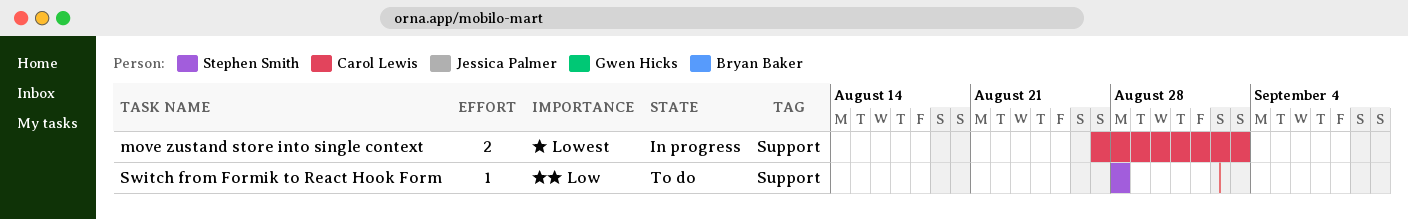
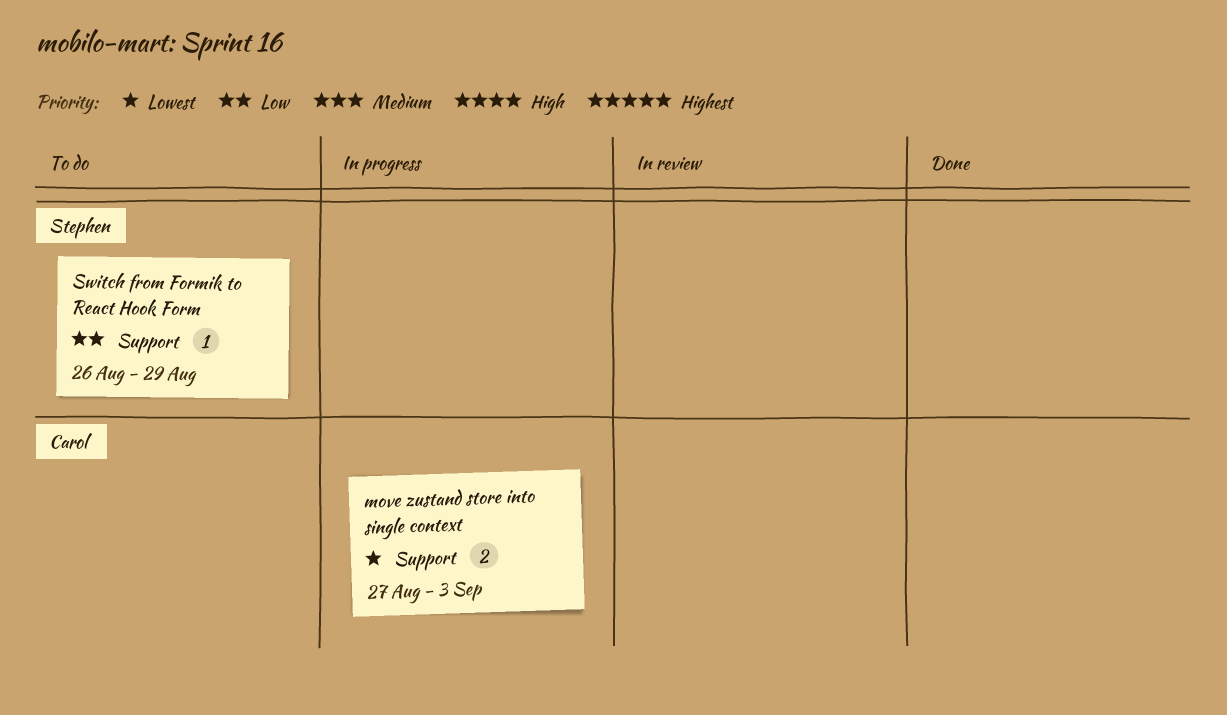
Switch from Formik to React Hook Form, start: Aug 28 -> Aug 26
Switch from Formik to React Hook Form, due: Aug 28 -> Aug 29

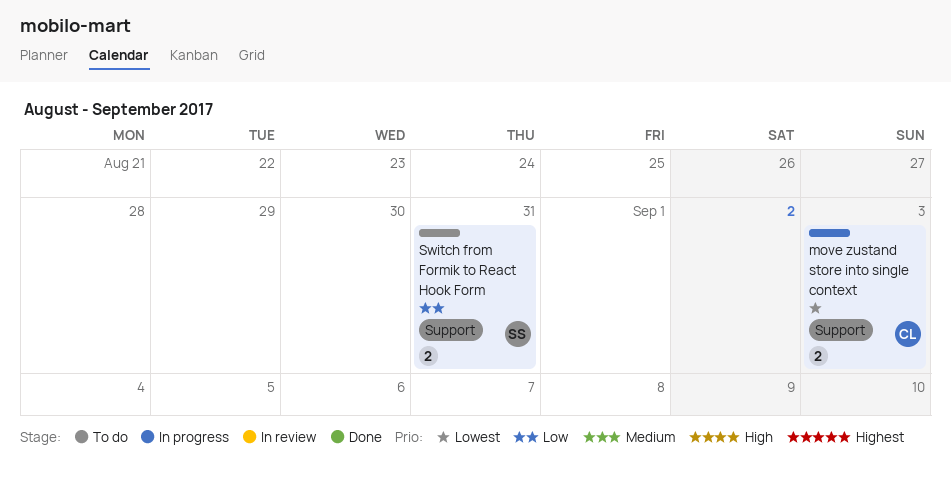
Switch from Formik to React Hook Form, estimate: 1 -> 2
Switch from Formik to React Hook Form, due: Aug 29 -> Aug 31

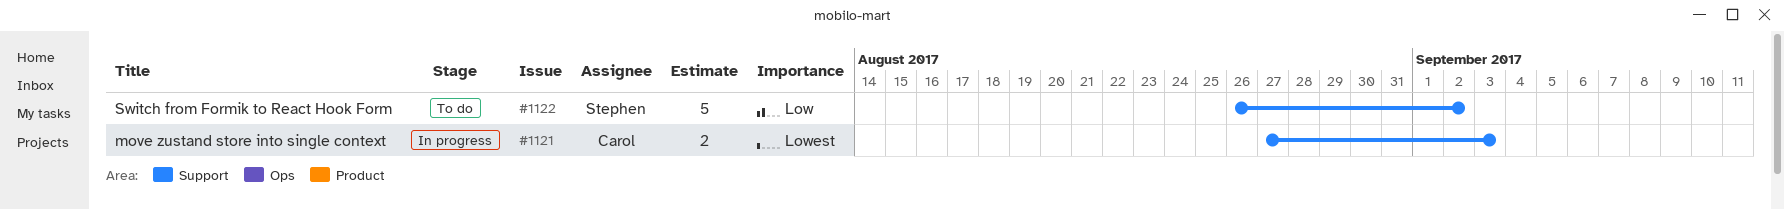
Switch from Formik to React Hook Form, estimate: 2 -> 5
Switch from Formik to React Hook Form, due: Aug 31 -> Sep 2

